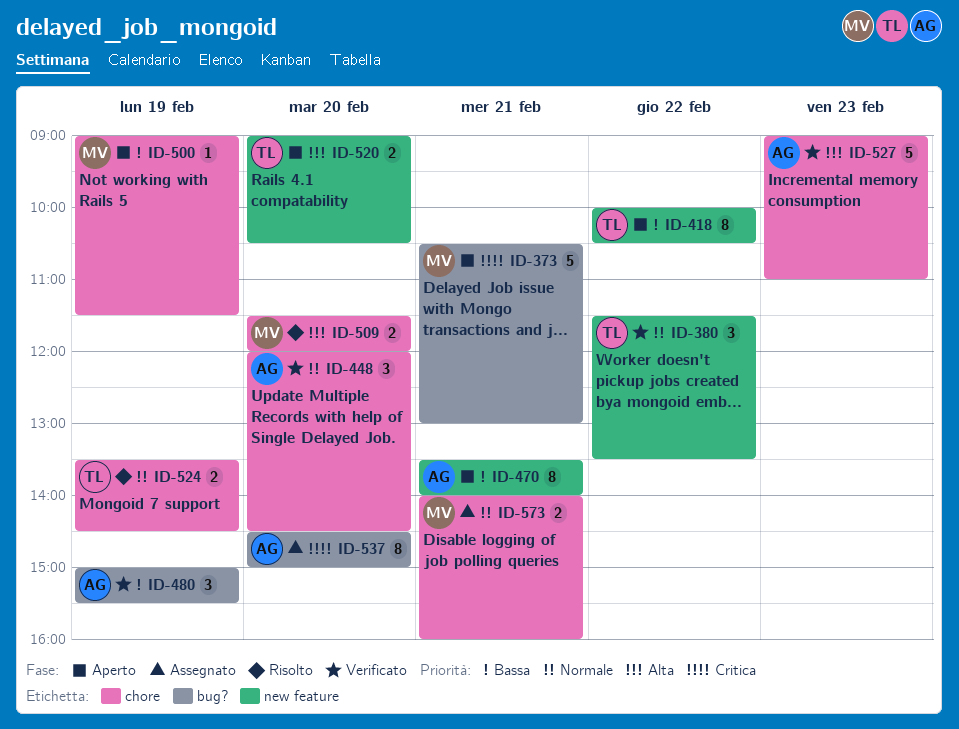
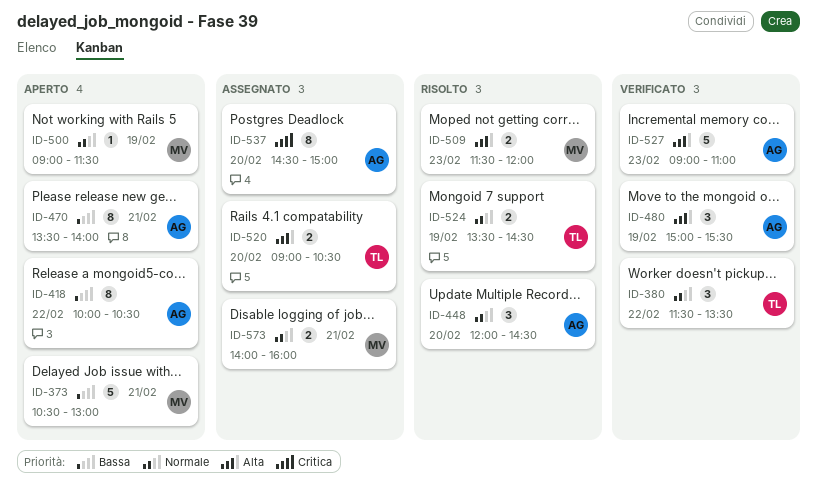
ID-373, priority: Critica -> Bassa
ID-418, owner: TL -> AG
ID-448, status: Verificato -> Risolto
ID-480, priority: Bassa -> Alta
ID-500, priority: Bassa -> Normale
ID-509, day: Feb 20 -> Feb 23
ID-520, status: Aperto -> Assegnato

